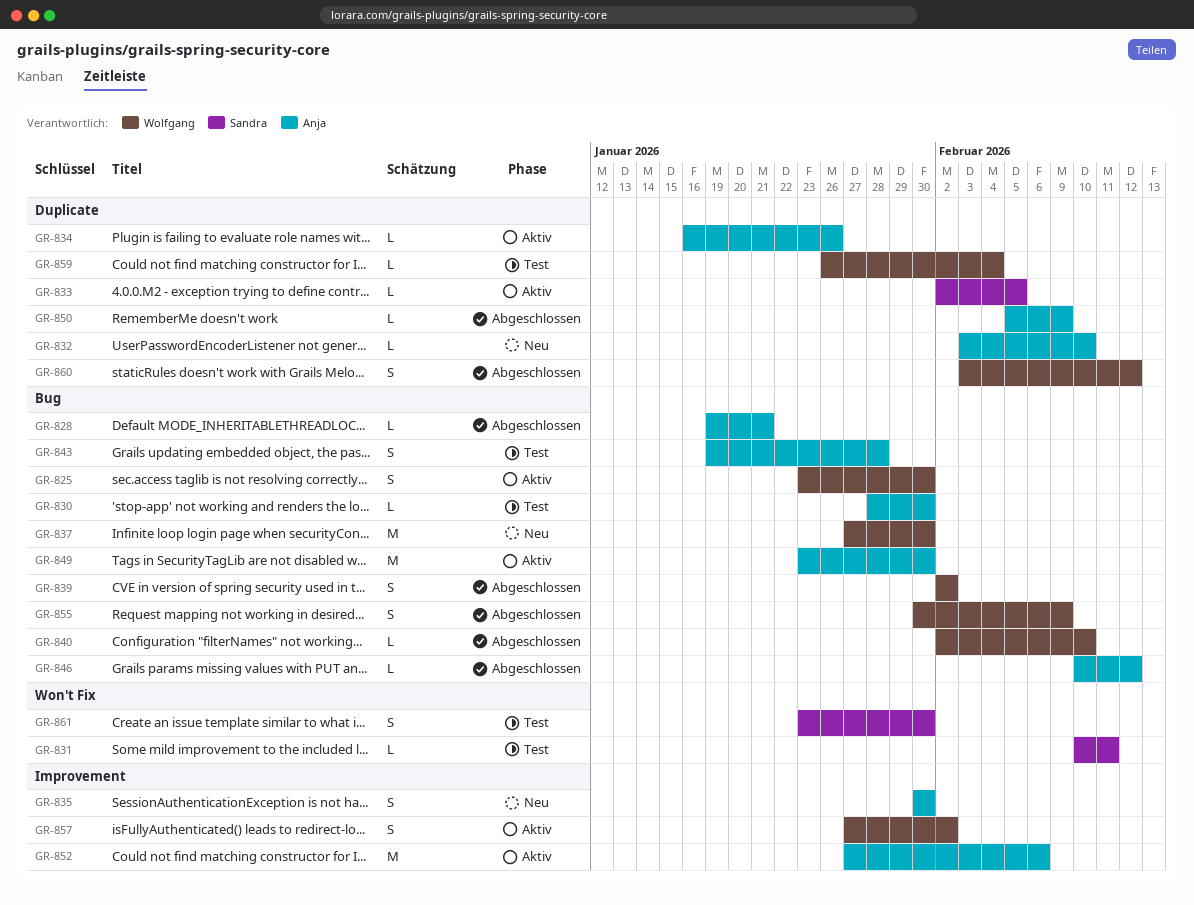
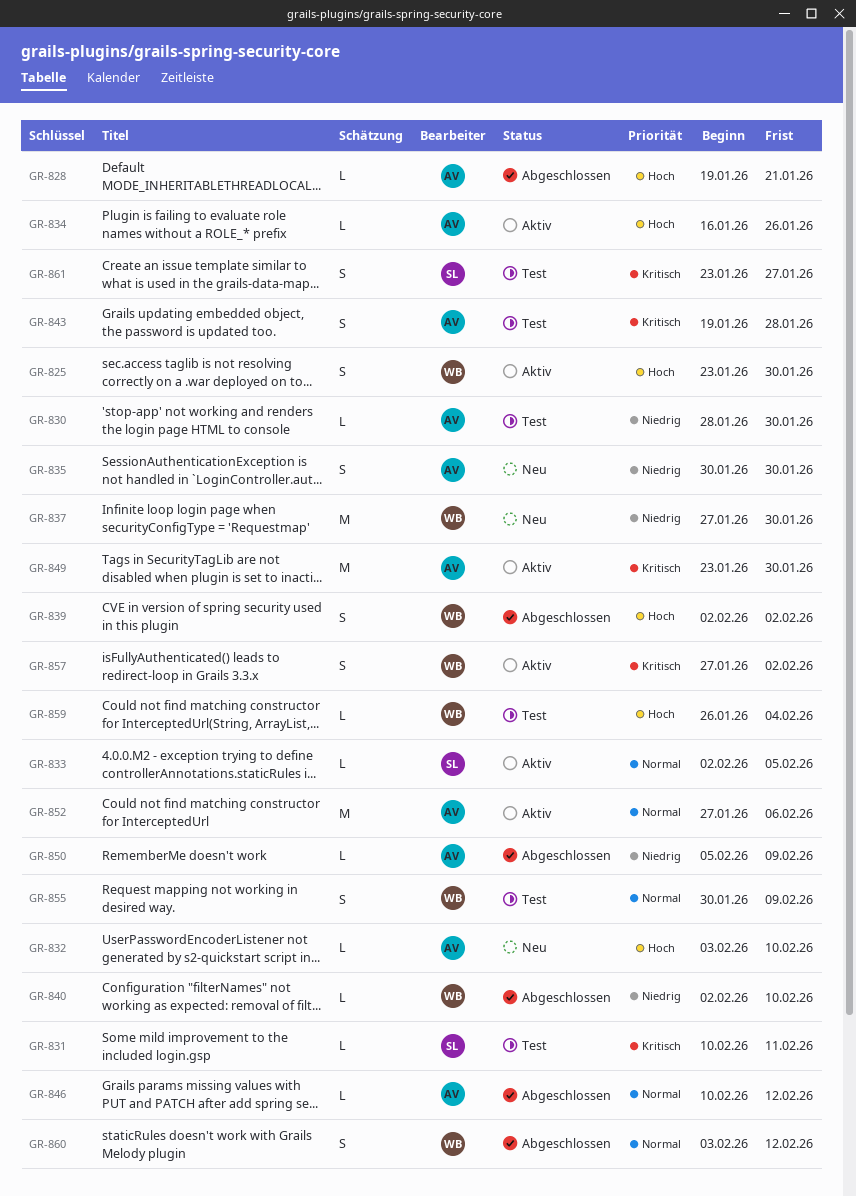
GR-855, status: Abgeschlossen -> Test
GR-861, due: Jan 30 -> Jan 27

